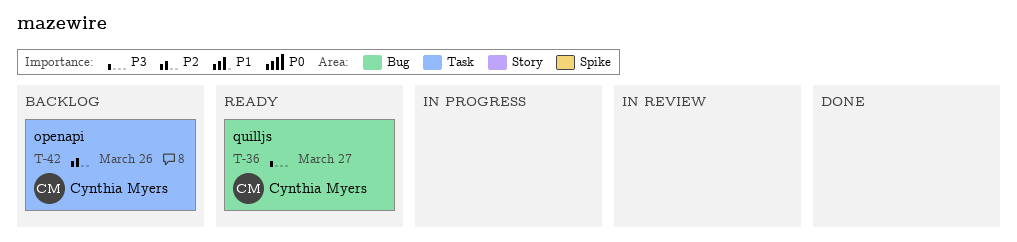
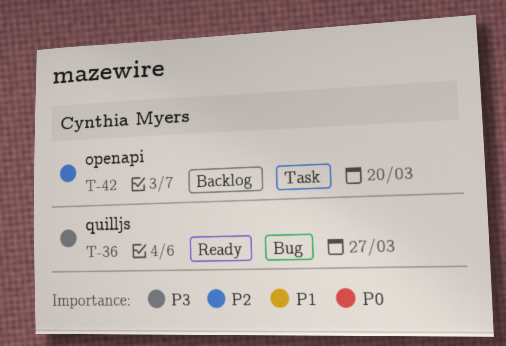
T-42, due: Mar 26 -> Mar 20

